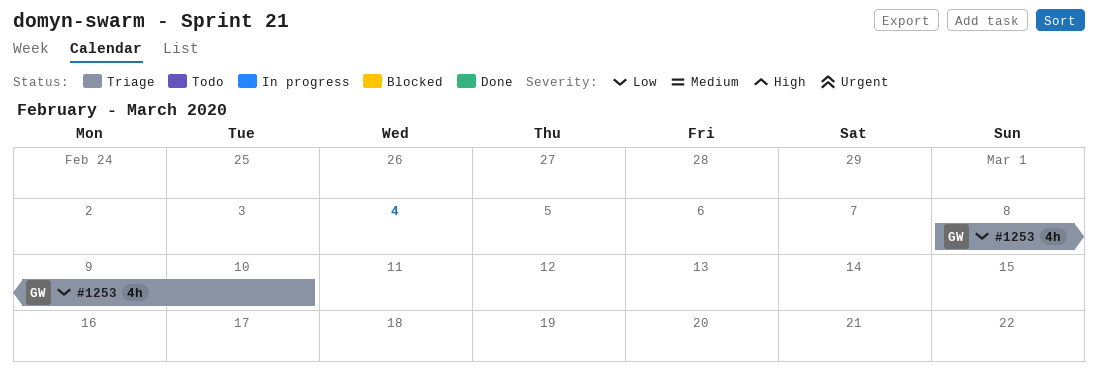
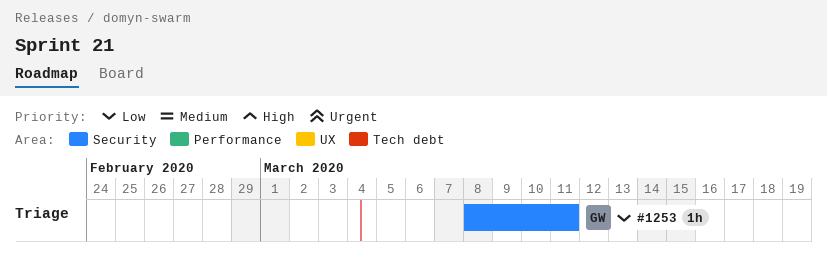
#1253, estimate: 4h -> 1h
#1253, due: Mar 10 -> Mar 11

